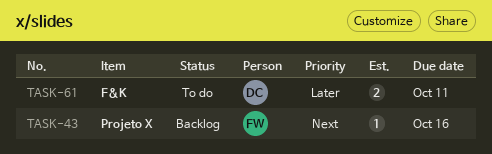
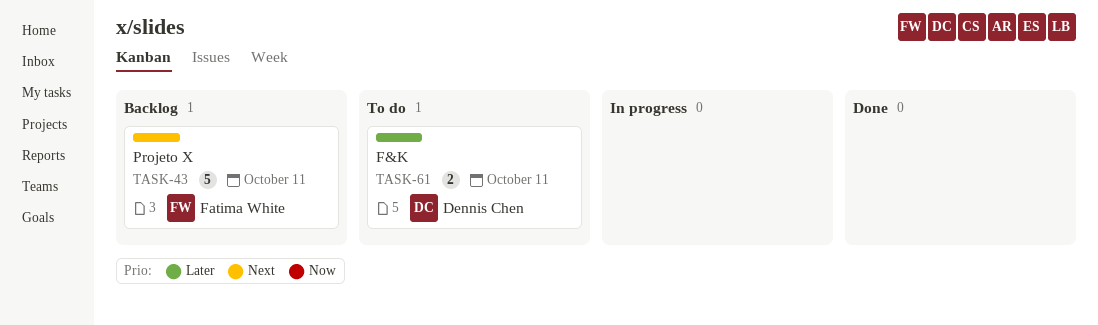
TASK-43, estimate: 1 -> 5
TASK-43, due: Oct 16 -> Oct 11

